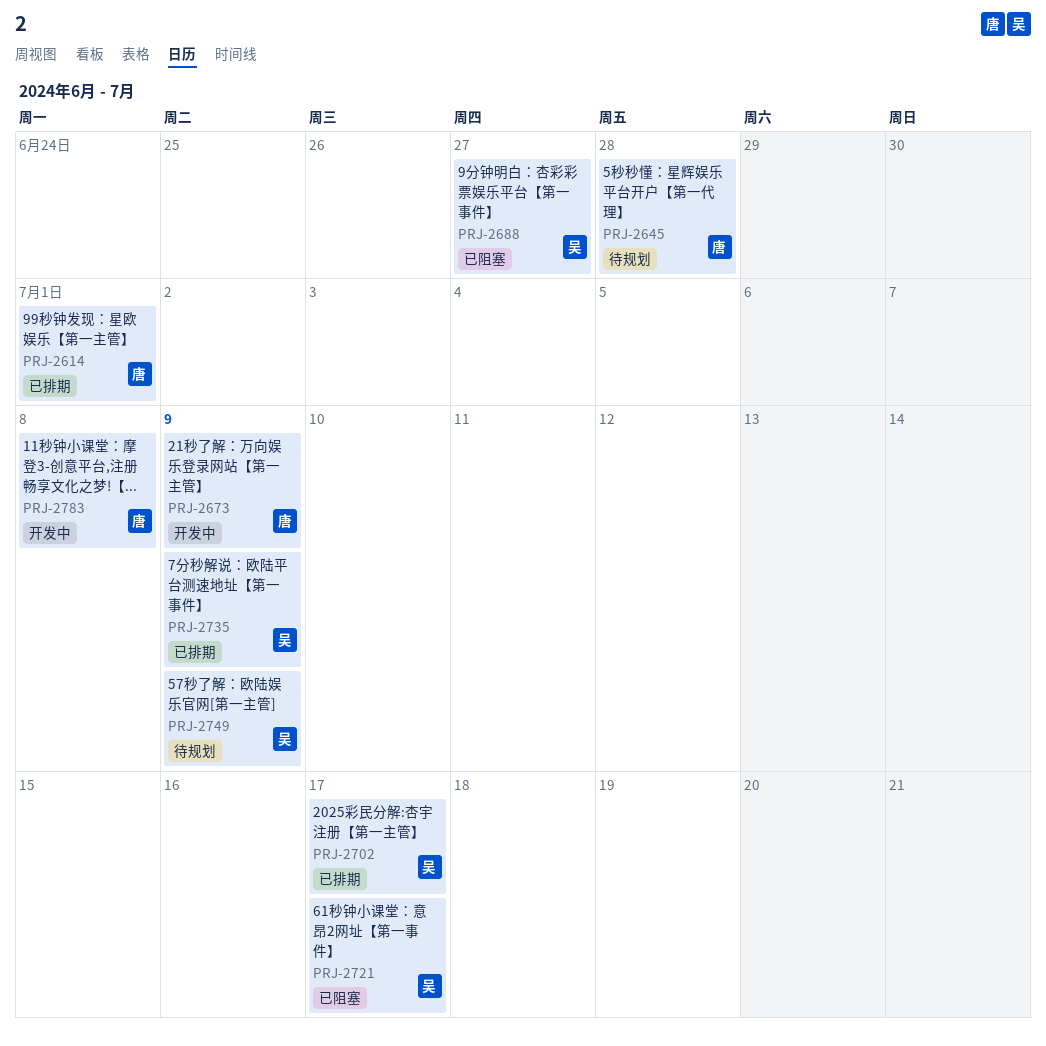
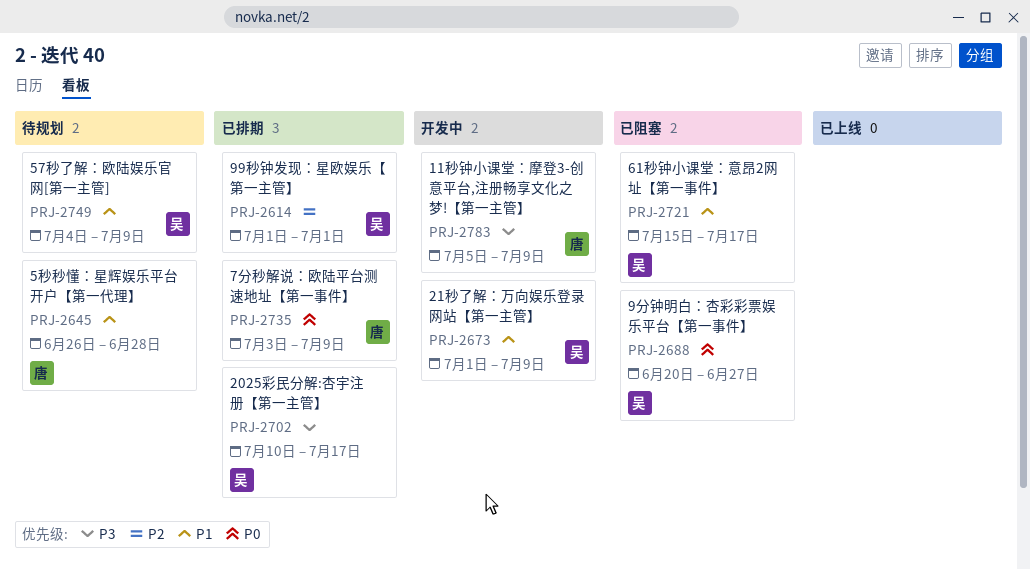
PRJ-2614, owner: 唐 -> 吴
PRJ-2673, owner: 唐 -> 吴
PRJ-2735, owner: 吴 -> 唐
PRJ-2783, due: Jul 8 -> Jul 9

